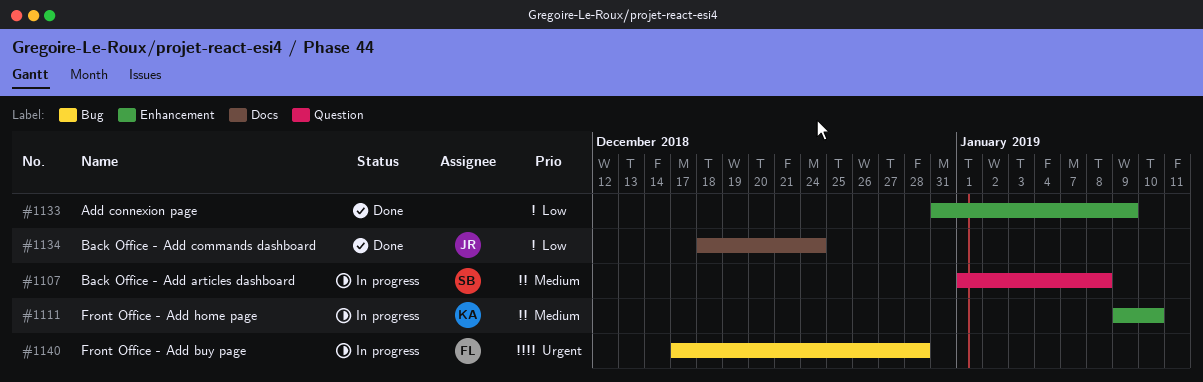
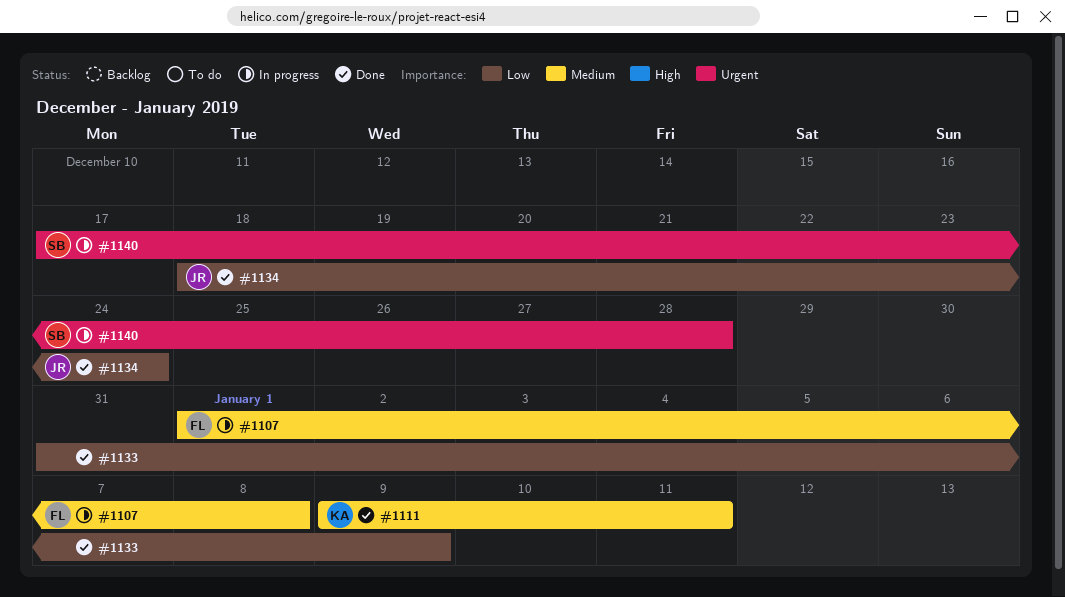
#1107, owner: SB -> FL
#1111, status: In progress -> Done
#1111, due: Jan 10 -> Jan 11
#1140, owner: FL -> SB

